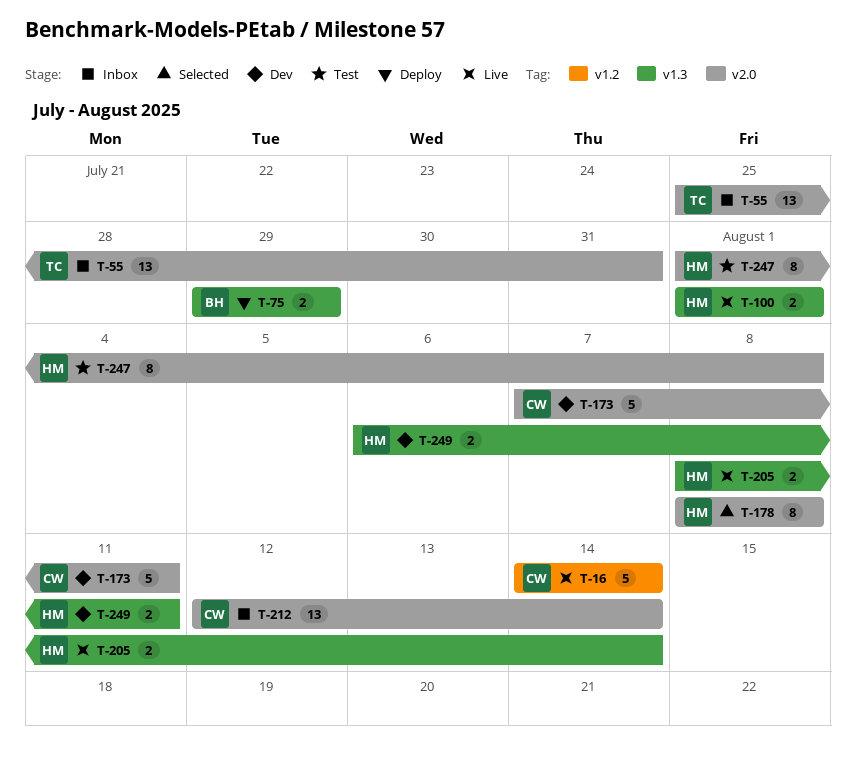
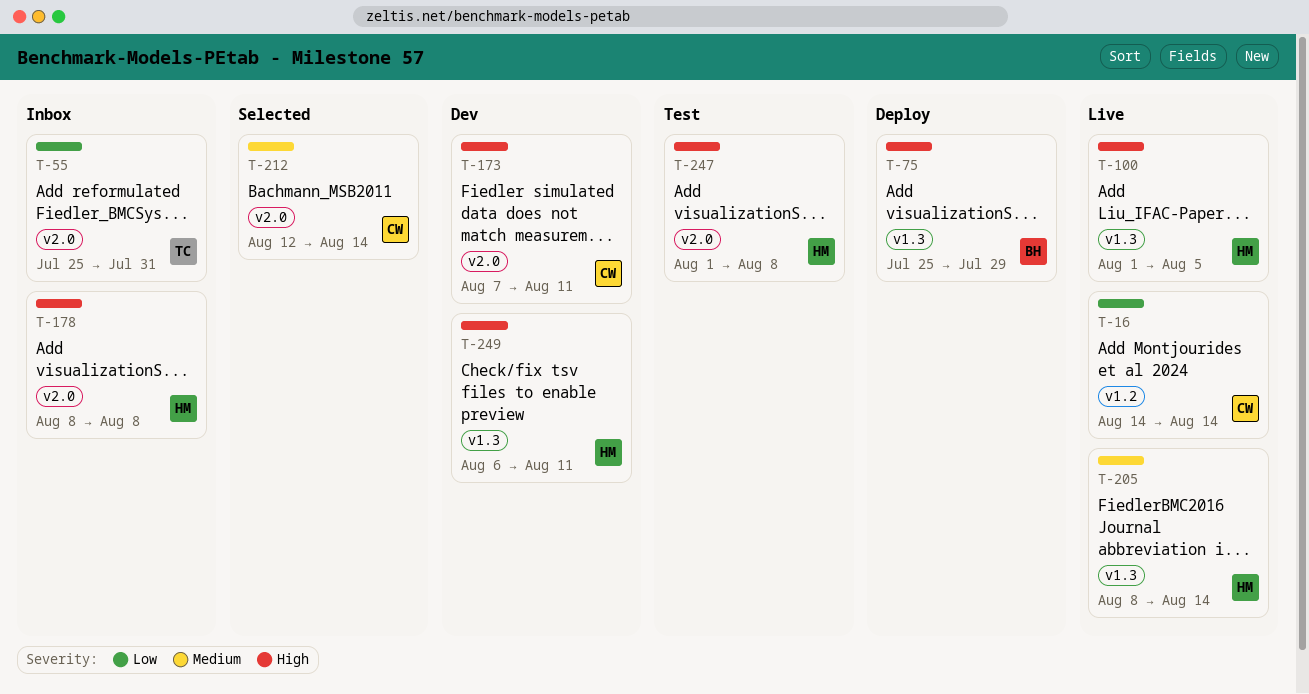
T-75, start: Jul 29 -> Jul 25
T-100, due: Aug 1 -> Aug 5
T-178, status: Selected -> Inbox
T-212, status: Inbox -> Selected

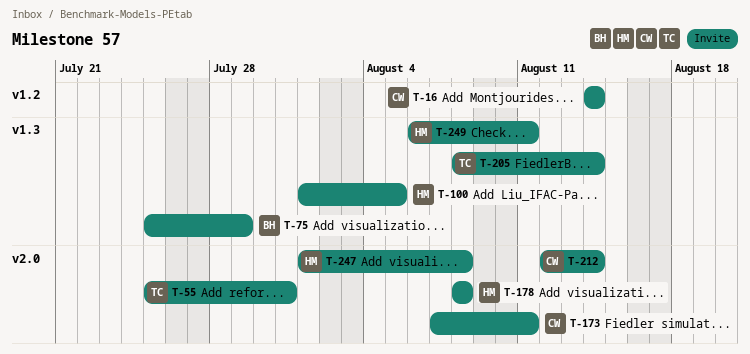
T-205, owner: HM -> TC

